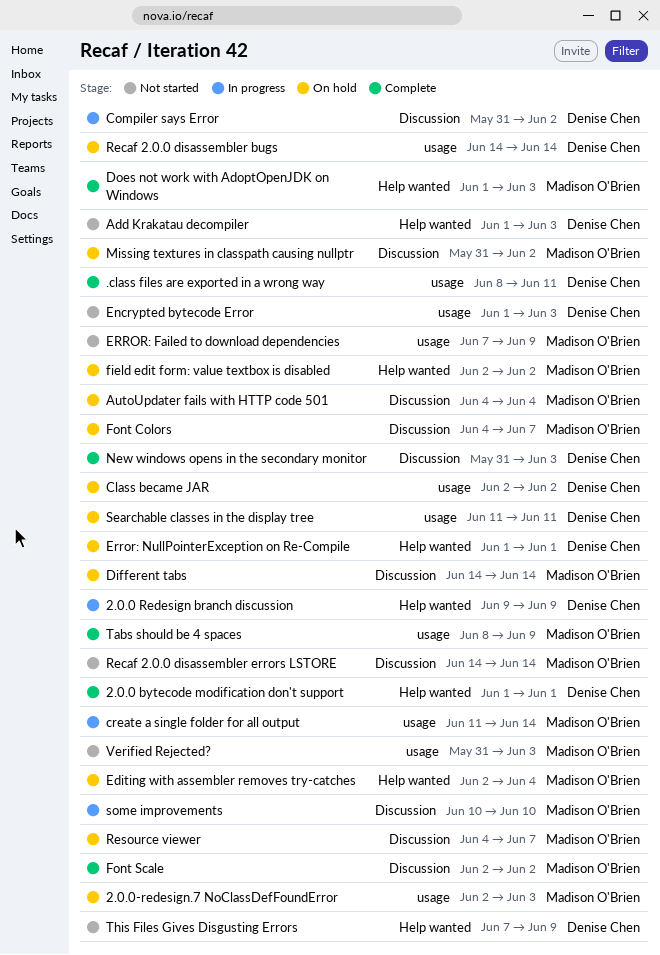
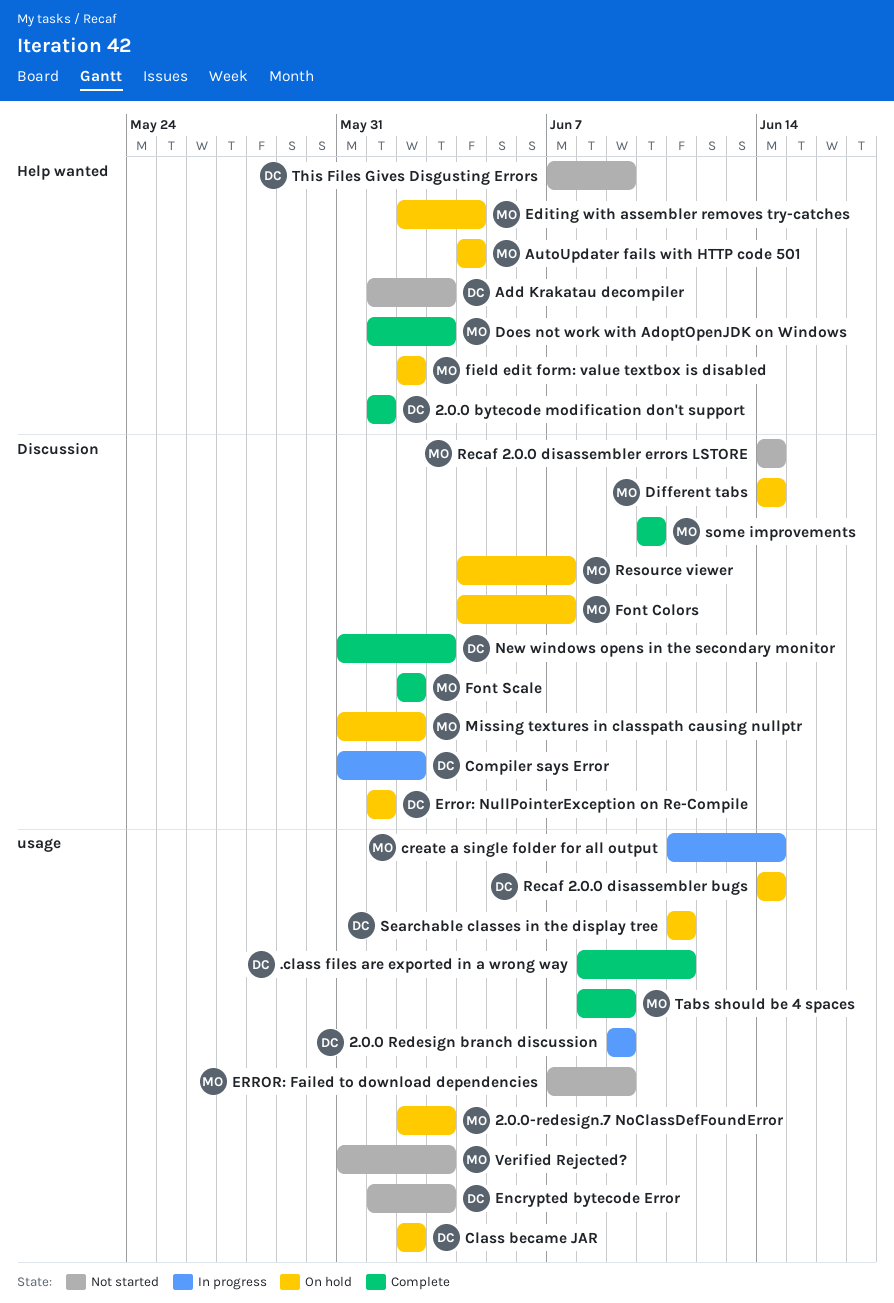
2.0.0 Redesign branch discussion, label: Help wanted -> usage
AutoUpdater fails with HTTP code 501, label: Discussion -> Help wanted
Error: NullPointerException on Re-Compile, label: Help wanted -> Discussion
some improvements, status: In progress -> Complete

